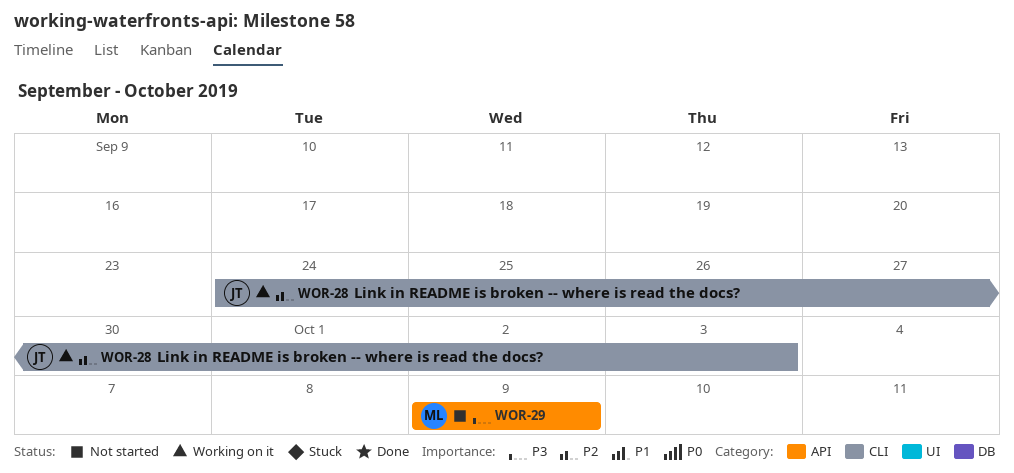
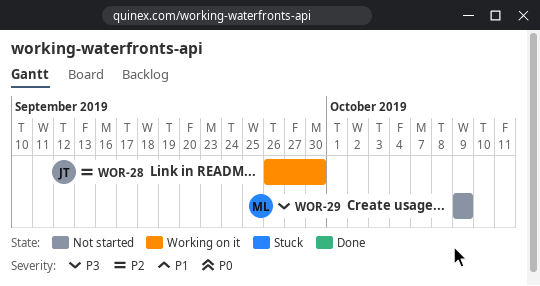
WOR-28, start: Sep 24 -> Sep 26
WOR-28, due: Oct 3 -> Sep 30

